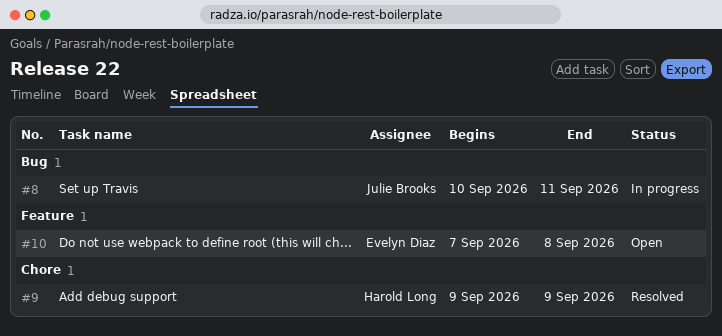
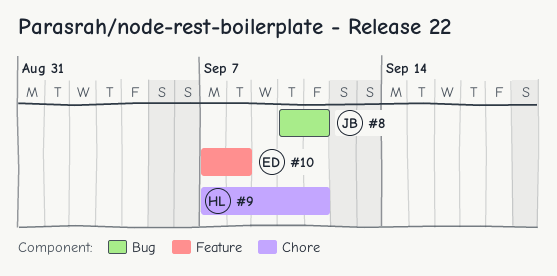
#9, start: Sep 9 -> Sep 7
#9, due: Sep 9 -> Sep 11

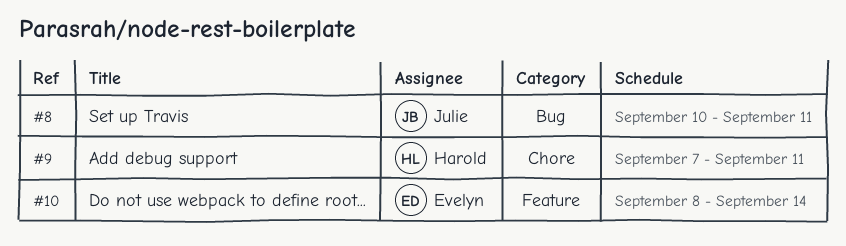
#10, start: Sep 7 -> Sep 8
#10, due: Sep 8 -> Sep 14

